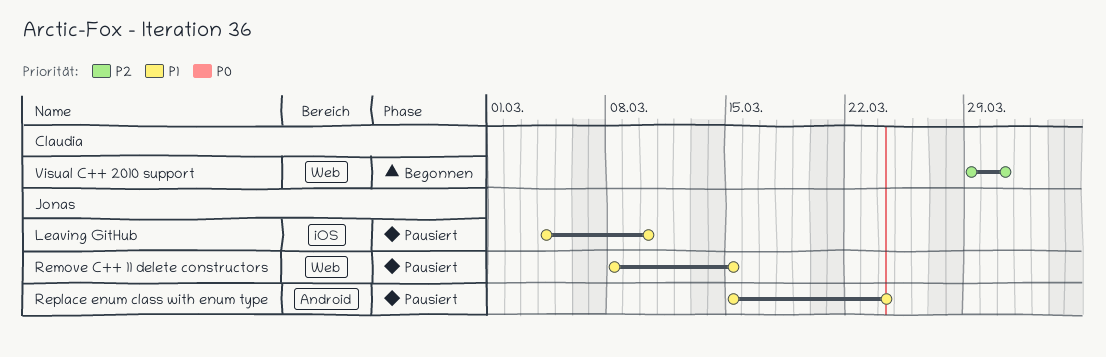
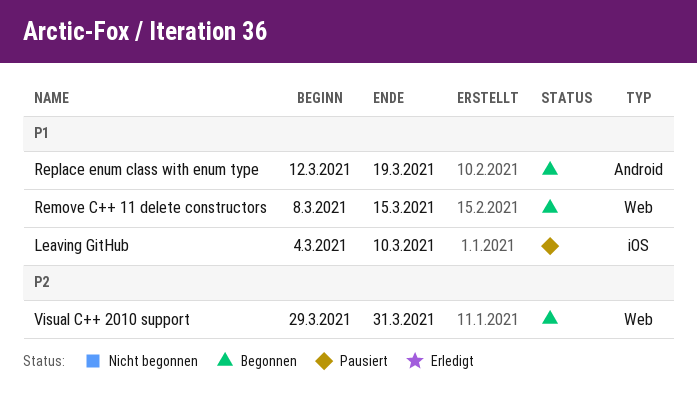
Remove C++ 11 delete constructors, status: Pausiert -> Begonnen
Replace enum class with enum type, status: Pausiert -> Begonnen
Replace enum class with enum type, start: Mar 15 -> Mar 12
Replace enum class with enum type, due: Mar 24 -> Mar 19

